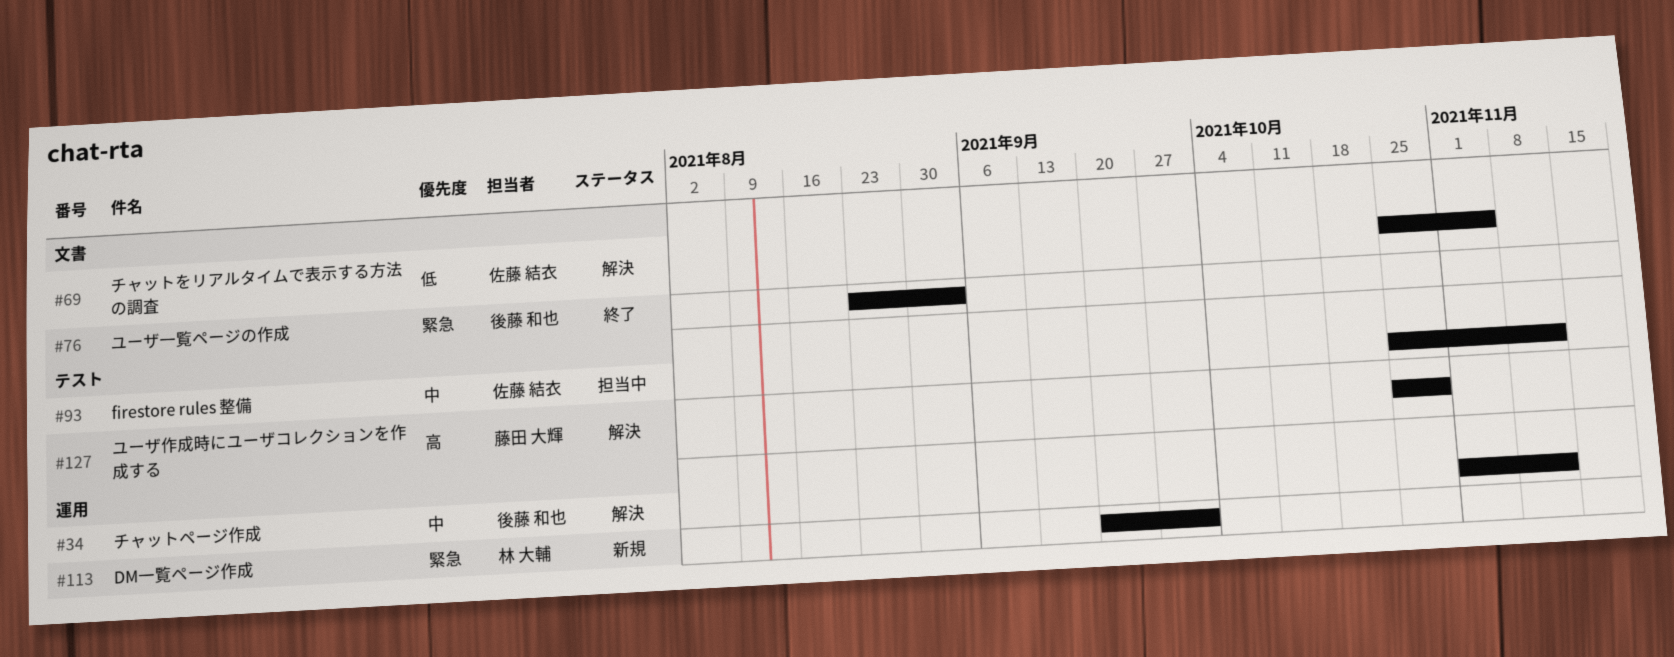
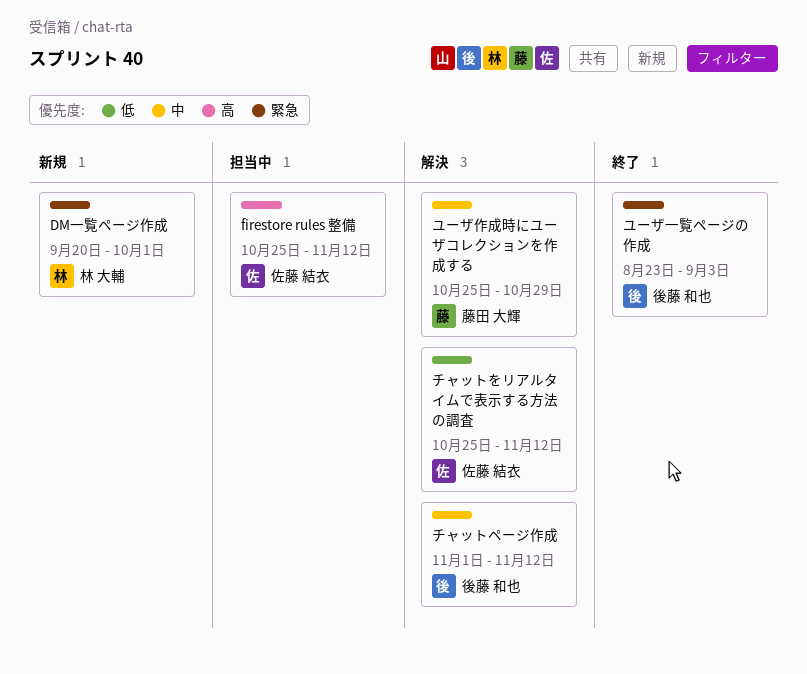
firestore rules 整備, priority: 中 -> 高
チャットをリアルタイムで表示する方法の調査, due: Nov 5 -> Nov 12
ユーザ作成時にユーザコレクションを作成する, priority: 高 -> 中

